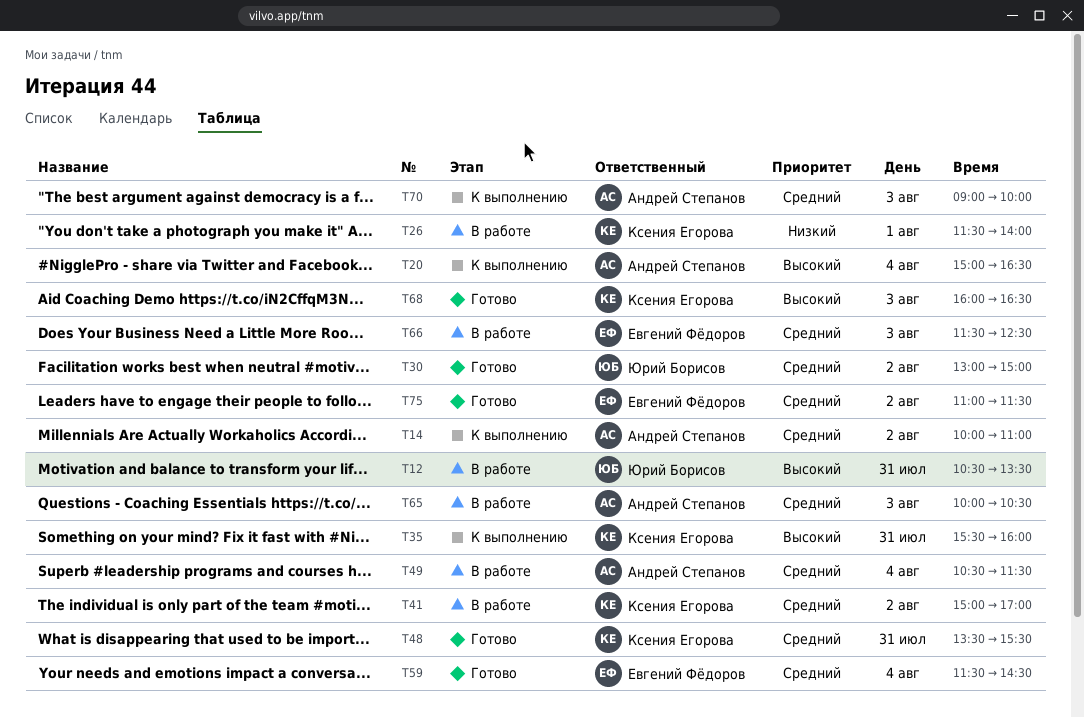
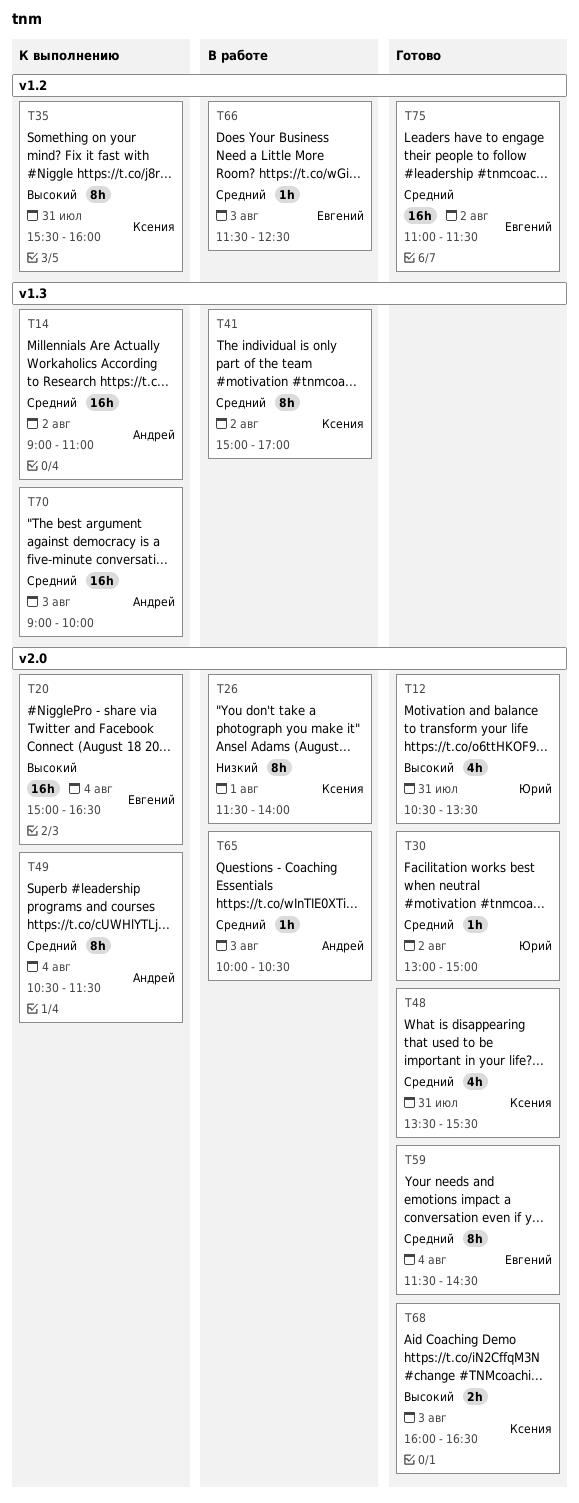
T12, status: В работе -> Готово
T14, begins: 10:00 -> 09:00
T20, owner: Андрей Степанов -> Евгений Фёдоров
T49, status: В работе -> К выполнению

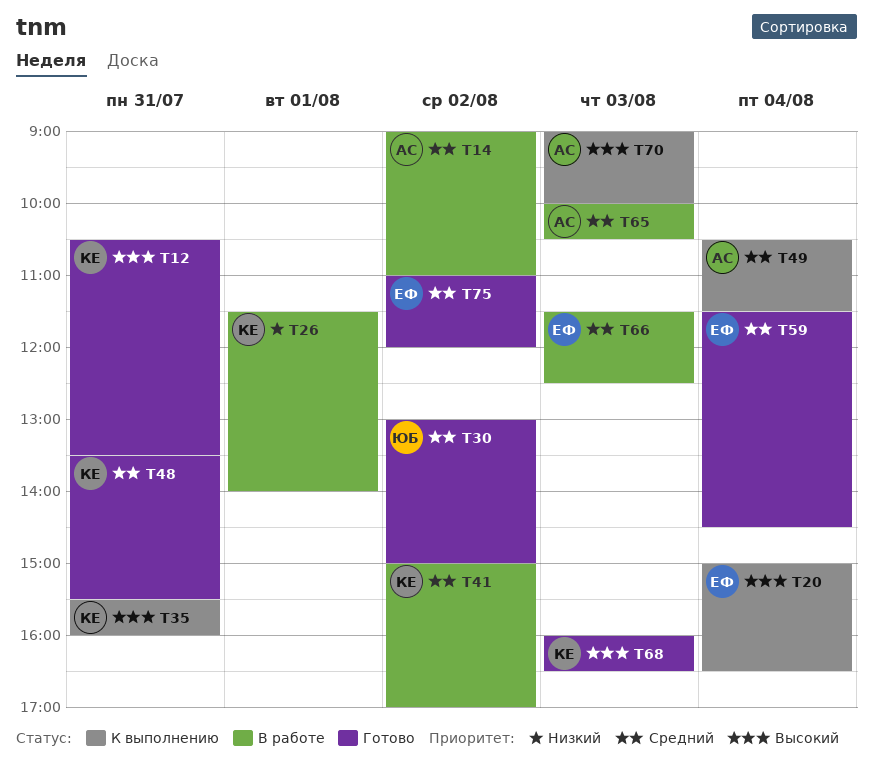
T12, owner: Юрий -> Ксения
T14, status: К выполнению -> В работе
T70, priority: Средний -> Высокий
T75, ends: 11:30 -> 12:00

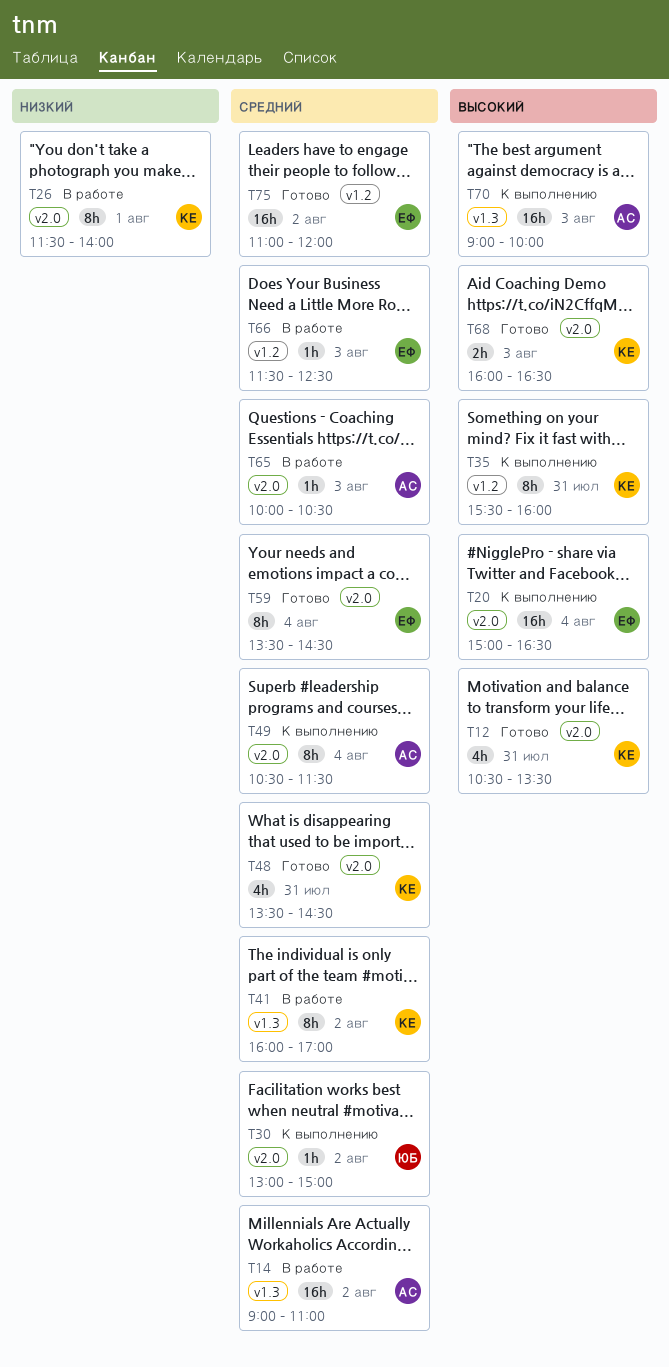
T30, status: Готово -> К выполнению
T41, begins: 15:00 -> 16:00
T48, ends: 15:30 -> 14:30
T59, begins: 11:30 -> 13:30

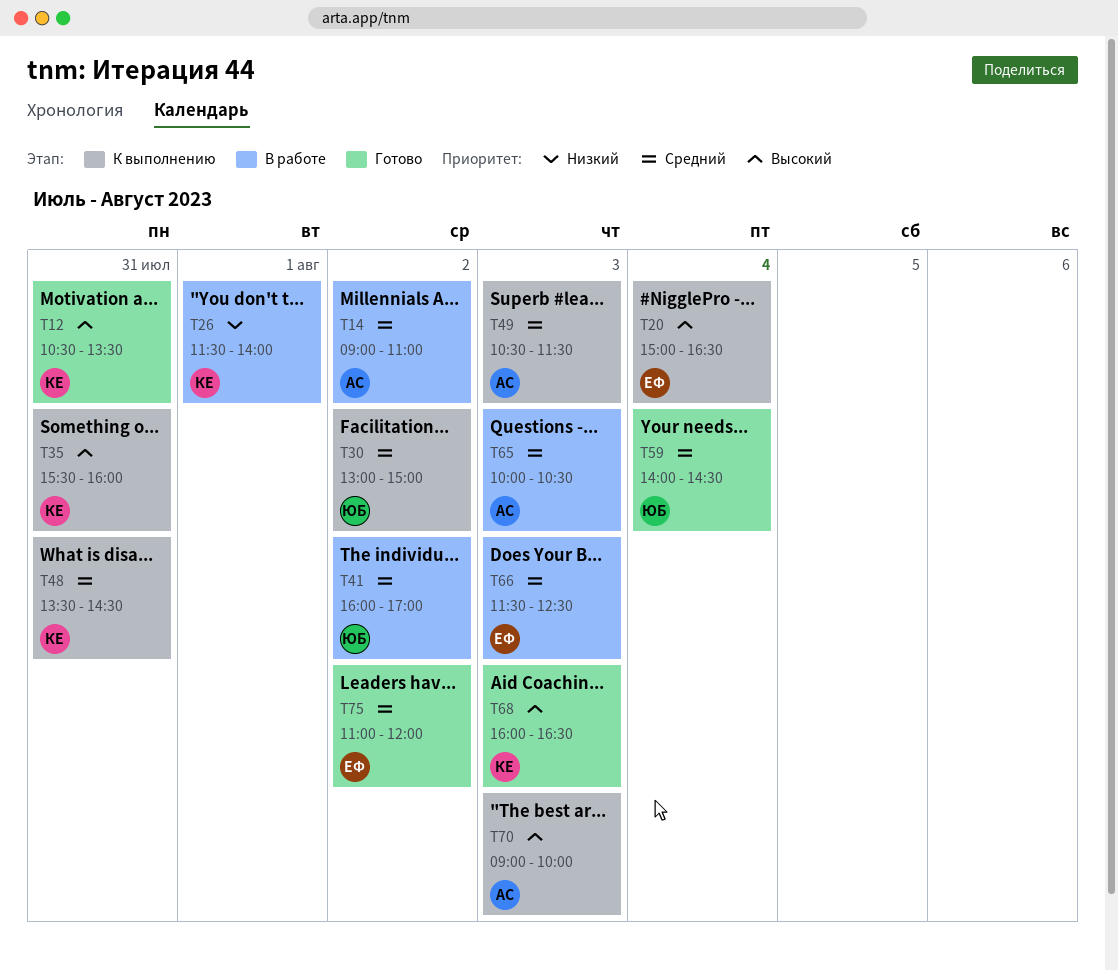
T41, owner: КЕ -> ЮБ
T48, status: Готово -> К выполнению
T49, day: Aug 4 -> Aug 3
T59, owner: ЕФ -> ЮБ
T59, begins: 13:30 -> 14:00

